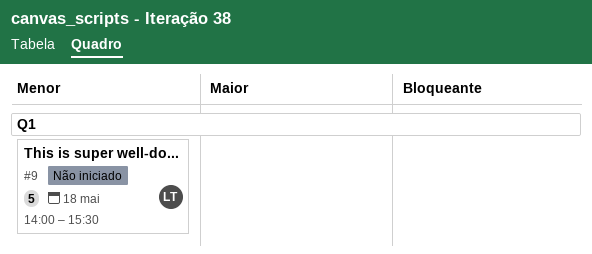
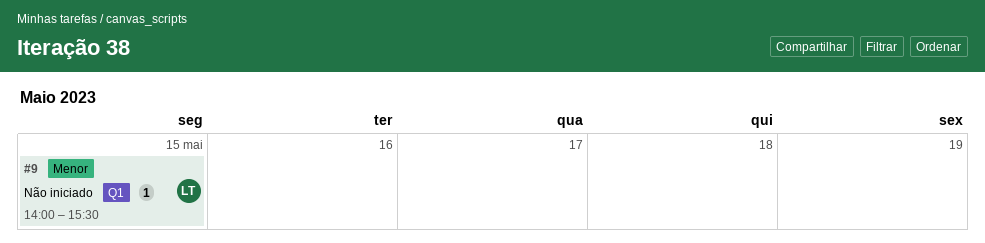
#9, estimate: 5 -> 1
#9, day: May 18 -> May 15

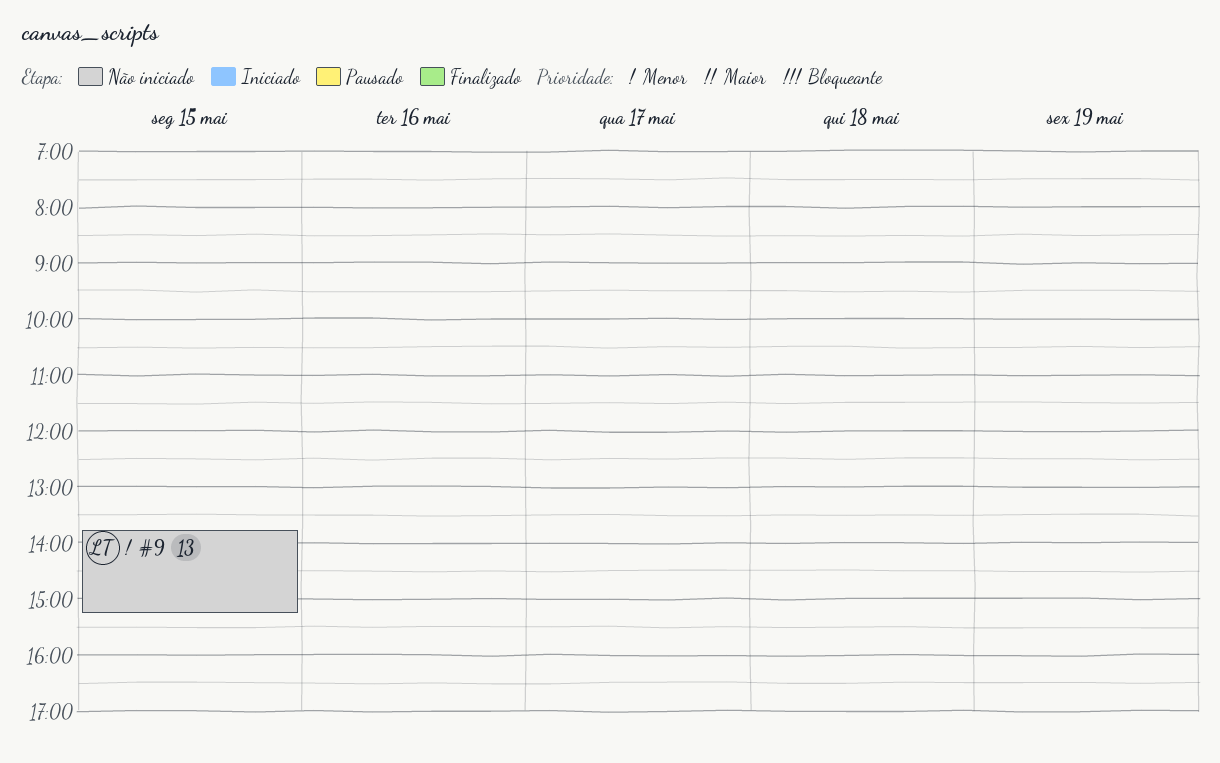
#9, estimate: 1 -> 13
#9, begins: 14:00 -> 13:45
#9, ends: 15:30 -> 15:15

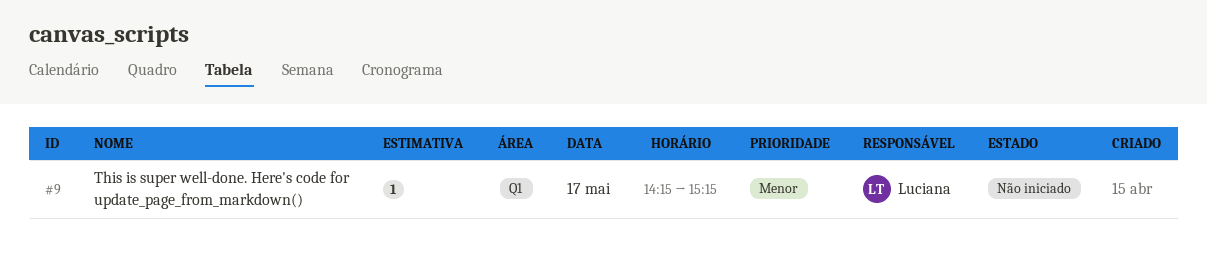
#9, estimate: 13 -> 1
#9, day: May 15 -> May 17
#9, begins: 13:45 -> 14:15

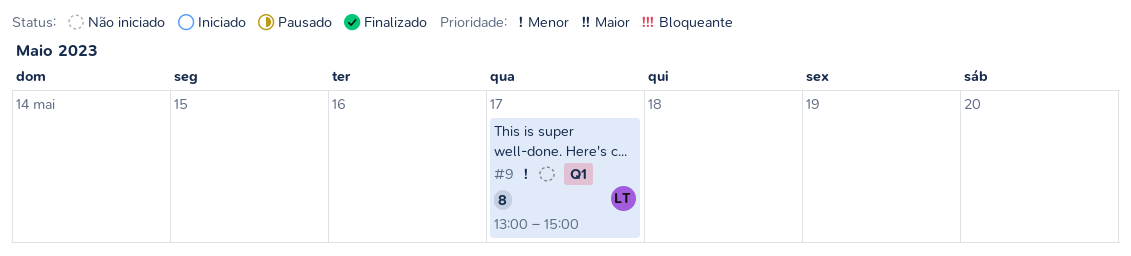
#9, estimate: 1 -> 8
#9, begins: 14:15 -> 13:00
#9, ends: 15:15 -> 15:00

